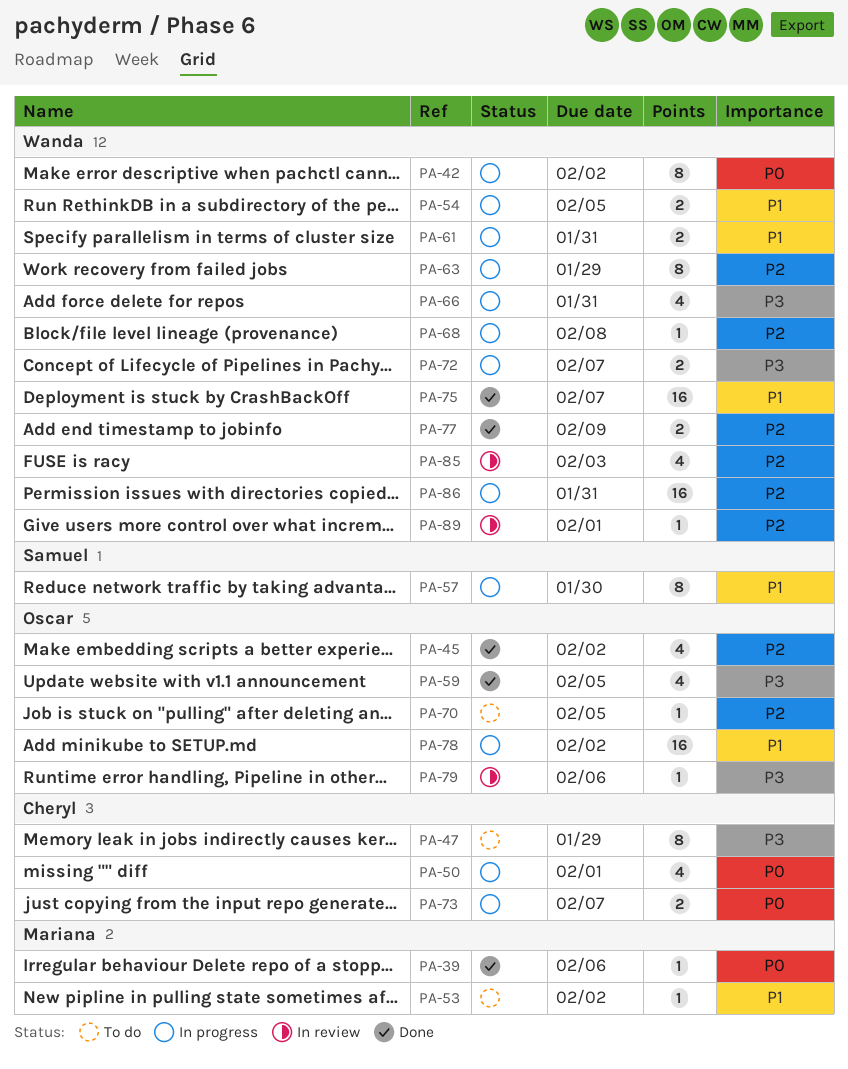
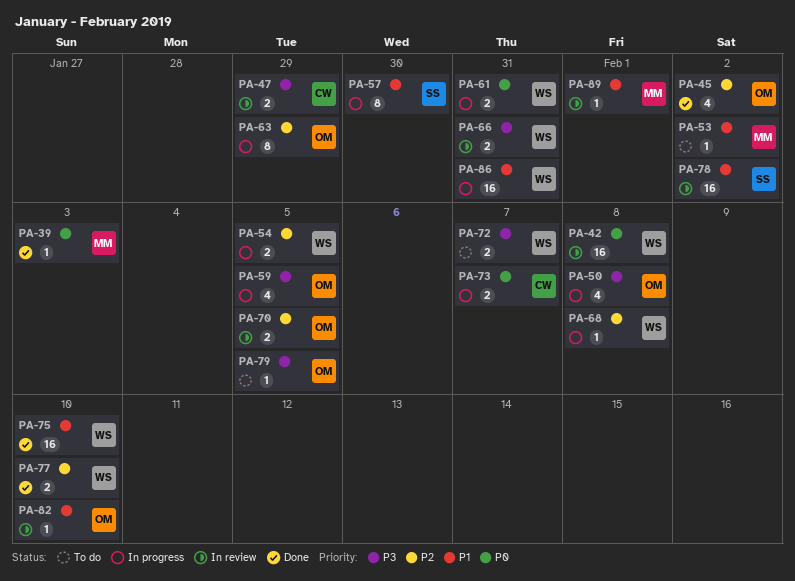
PA-39, due: Feb 6 -> Feb 3
PA-42, status: In progress -> In review
PA-42, estimate: 8 -> 16
PA-42, due: Feb 2 -> Feb 8
PA-47, status: To do -> In review
PA-47, estimate: 8 -> 2
PA-50, owner: Cheryl -> Oscar
PA-50, priority: P0 -> P3
PA-50, due: Feb 1 -> Feb 8
PA-54, priority: P1 -> P2
PA-59, status: Done -> In progress
PA-61, priority: P1 -> P0
PA-63, owner: Wanda -> Oscar
PA-66, status: In progress -> In review
PA-66, estimate: 4 -> 2
PA-70, status: To do -> In review
PA-70, estimate: 1 -> 2
PA-72, status: In progress -> To do
PA-75, due: Feb 7 -> Feb 10
PA-77, due: Feb 9 -> Feb 10
PA-78, status: In progress -> In review
PA-78, owner: Oscar -> Samuel
PA-79, status: In review -> To do
PA-79, due: Feb 6 -> Feb 5
PA-82: none -> present
PA-85: present -> none
PA-86, priority: P2 -> P1
PA-89, owner: Wanda -> Mariana
PA-89, priority: P2 -> P1

